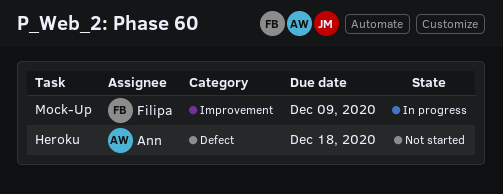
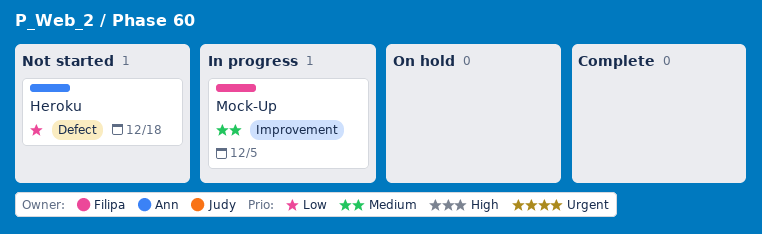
Mock-Up, due: Dec 9 -> Dec 5

